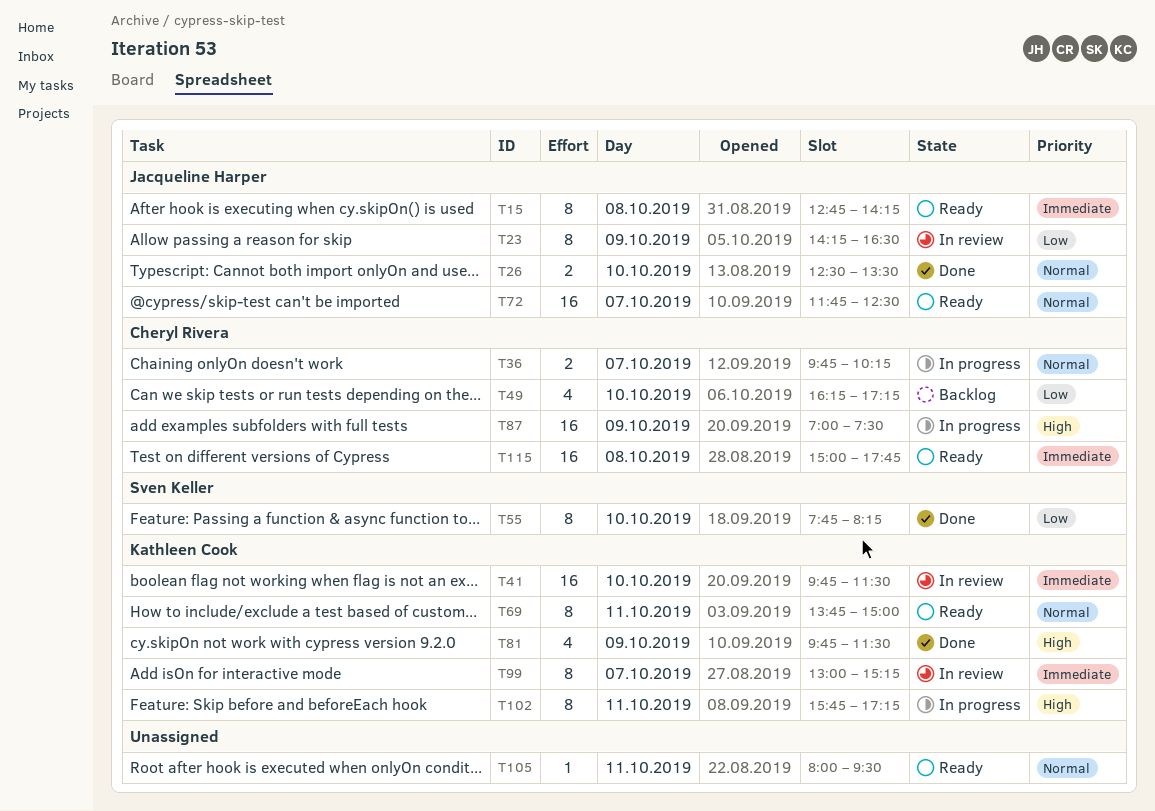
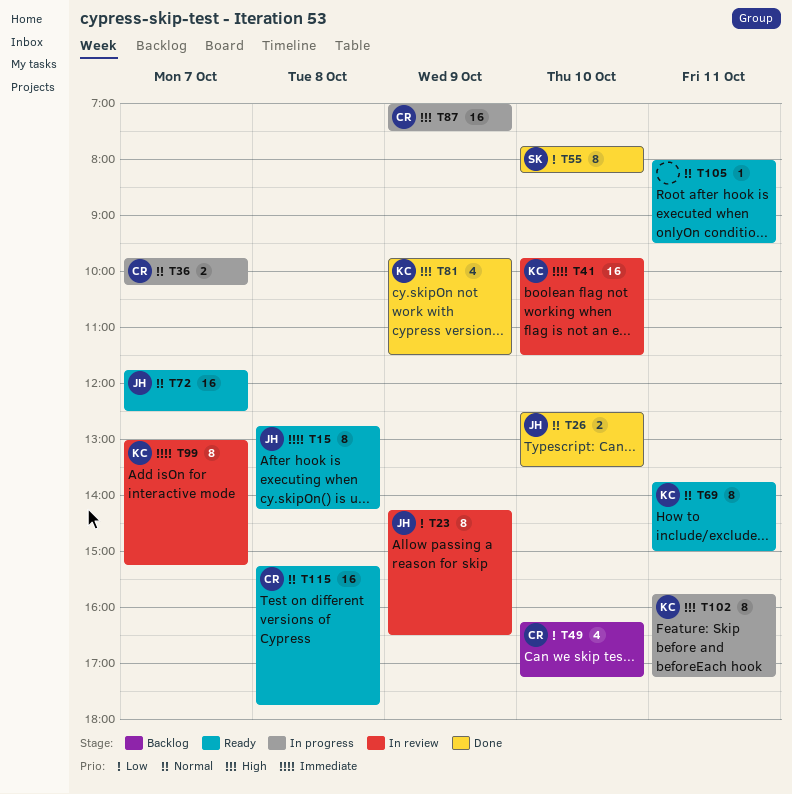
T115, priority: Immediate -> Normal
T115, begins: 15:00 -> 15:15

